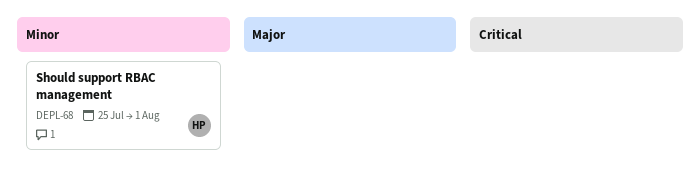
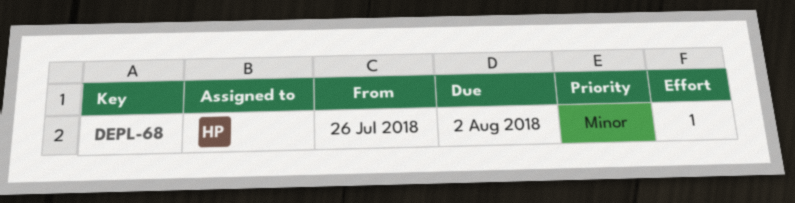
DEPL-68, start: Jul 25 -> Jul 26
DEPL-68, due: Aug 1 -> Aug 2

